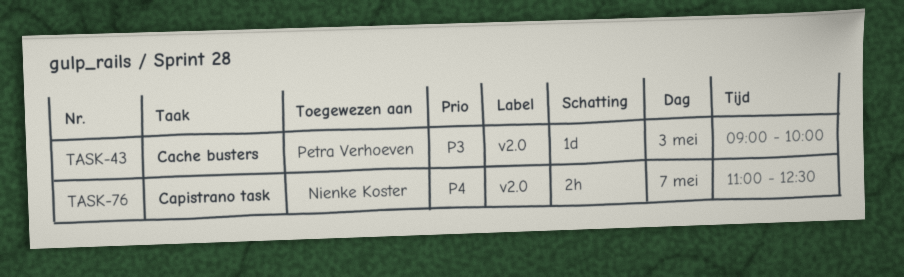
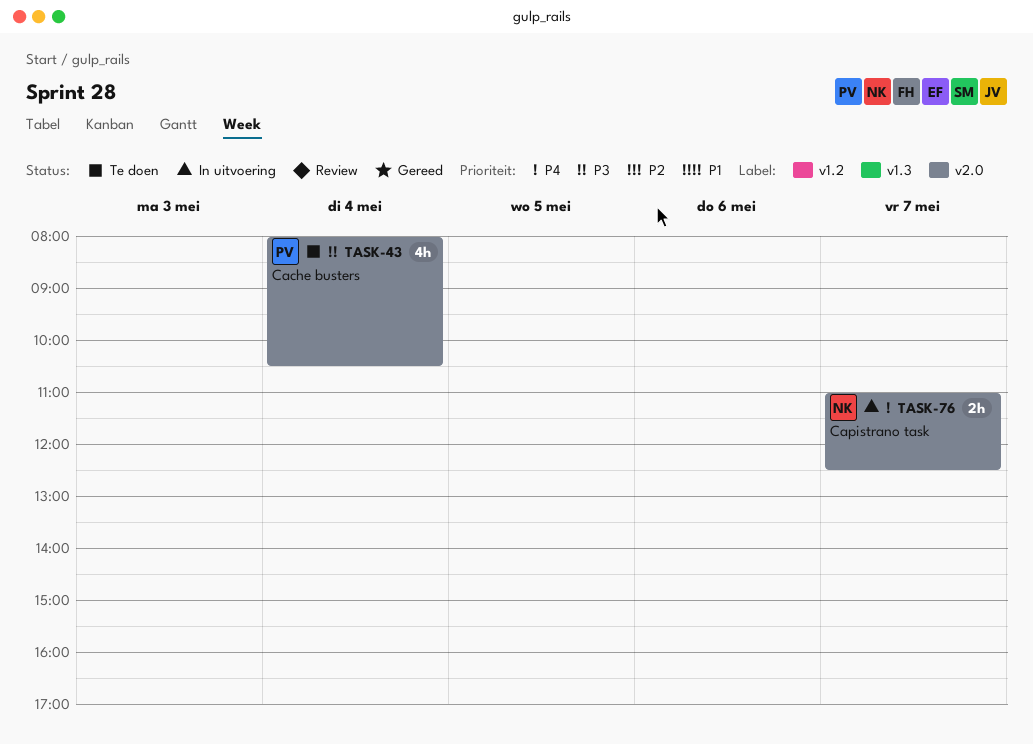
TASK-43, estimate: 1d -> 4h
TASK-43, day: May 3 -> May 4
TASK-43, begins: 09:00 -> 08:00
TASK-43, ends: 10:00 -> 10:30

